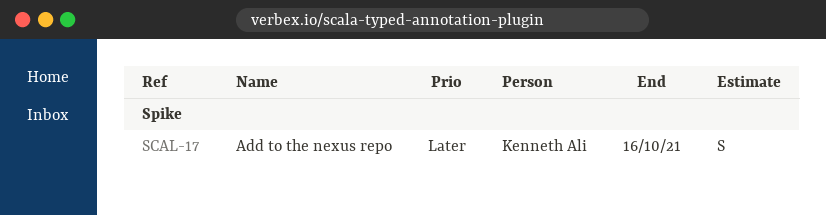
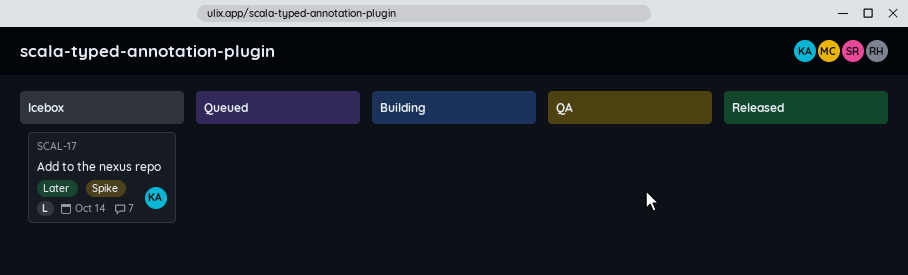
SCAL-17, estimate: S -> L
SCAL-17, due: Oct 16 -> Oct 14

